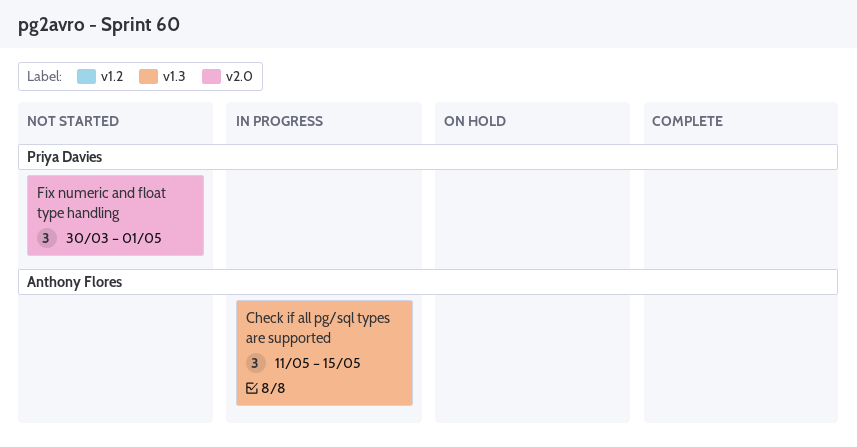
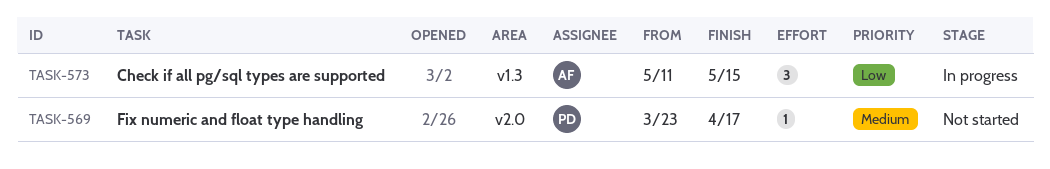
Fix numeric and float type handling, estimate: 3 -> 1
Fix numeric and float type handling, start: Mar 30 -> Mar 23
Fix numeric and float type handling, due: May 1 -> Apr 17

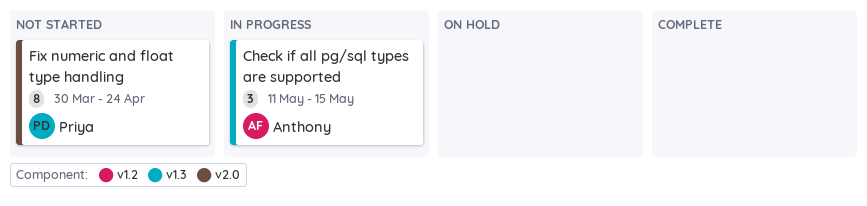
Fix numeric and float type handling, estimate: 1 -> 8
Fix numeric and float type handling, start: Mar 23 -> Mar 30
Fix numeric and float type handling, due: Apr 17 -> Apr 24

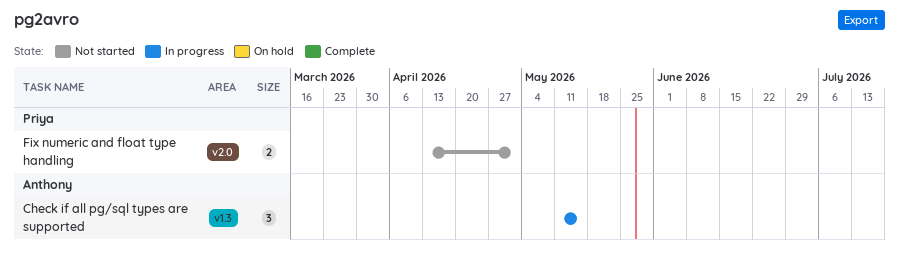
Fix numeric and float type handling, estimate: 8 -> 2
Fix numeric and float type handling, start: Mar 30 -> Apr 13
Fix numeric and float type handling, due: Apr 24 -> May 1

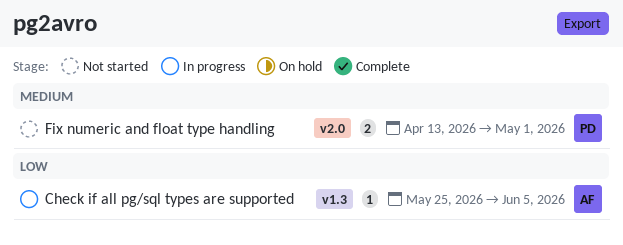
Check if all pg/sql types are supported, estimate: 3 -> 1
Check if all pg/sql types are supported, start: May 11 -> May 25
Check if all pg/sql types are supported, due: May 15 -> Jun 5

